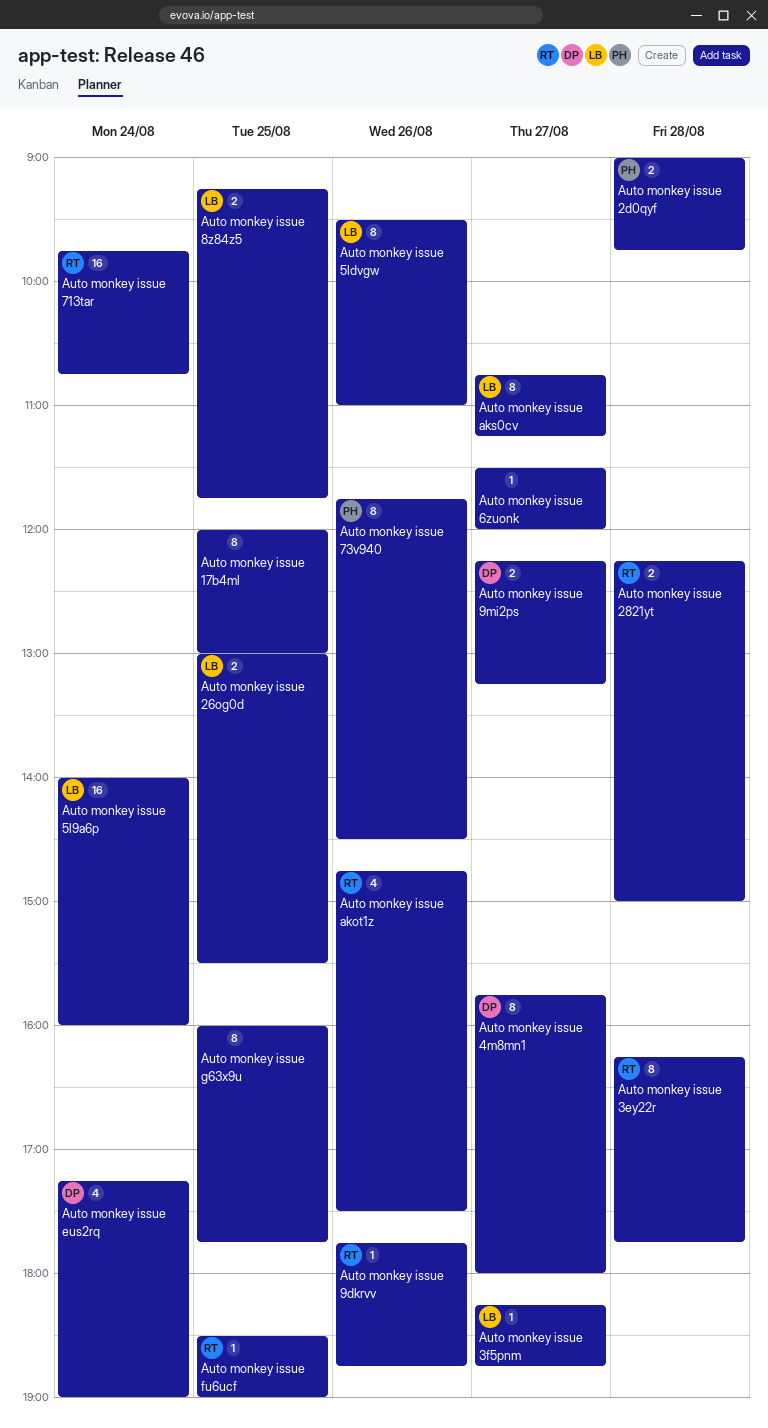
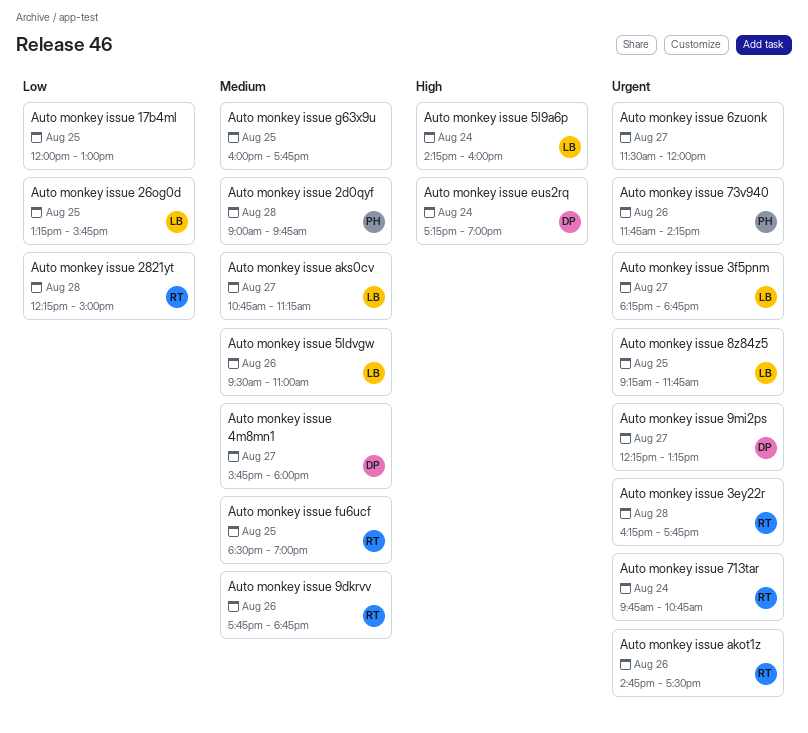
Auto monkey issue 26og0d, begins: 13:00 -> 13:15
Auto monkey issue 26og0d, ends: 15:30 -> 15:45
Auto monkey issue 5l9a6p, begins: 14:00 -> 14:15
Auto monkey issue 73v940, ends: 14:30 -> 14:15

